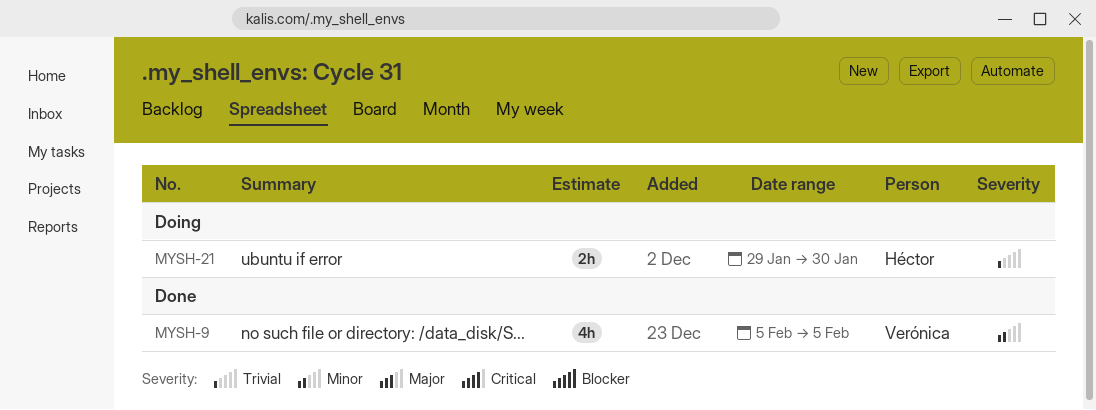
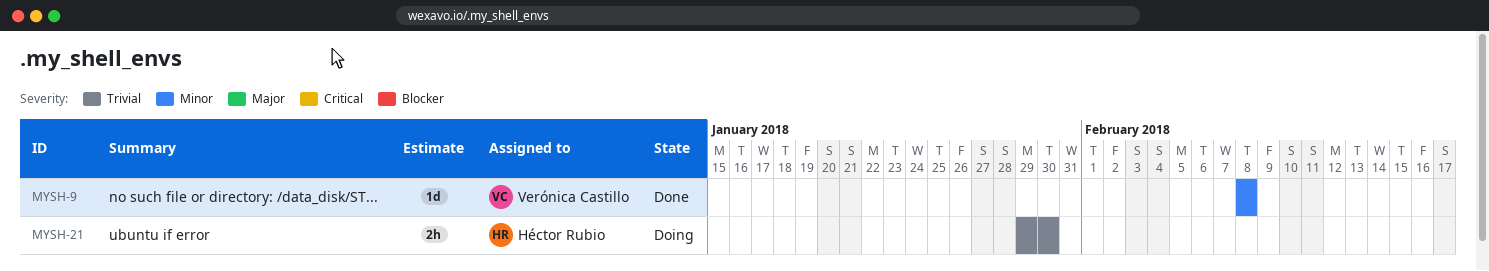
MYSH-9, estimate: 4h -> 1d
MYSH-9, start: Feb 5 -> Feb 8
MYSH-9, due: Feb 5 -> Feb 8

